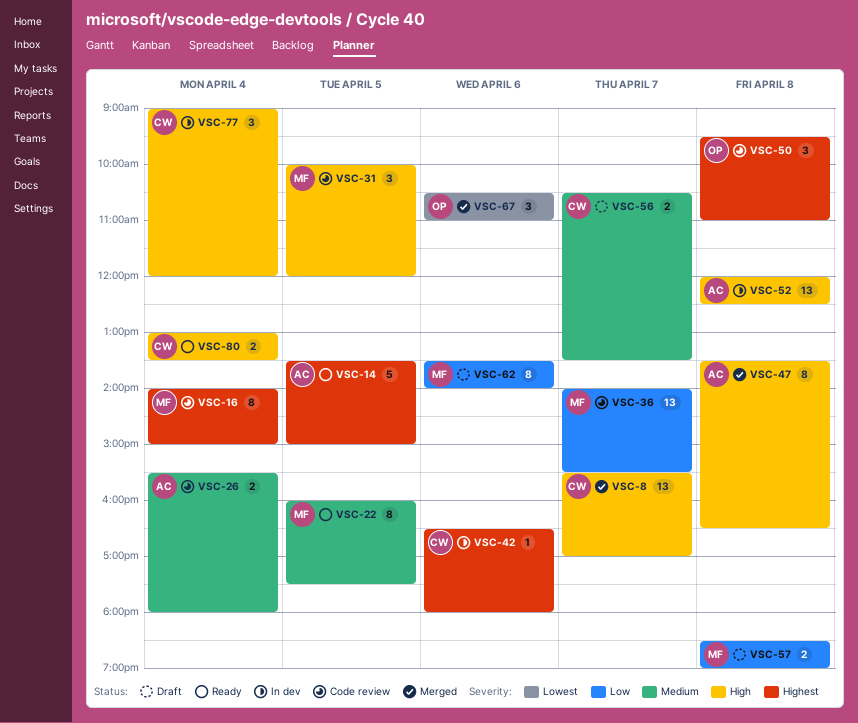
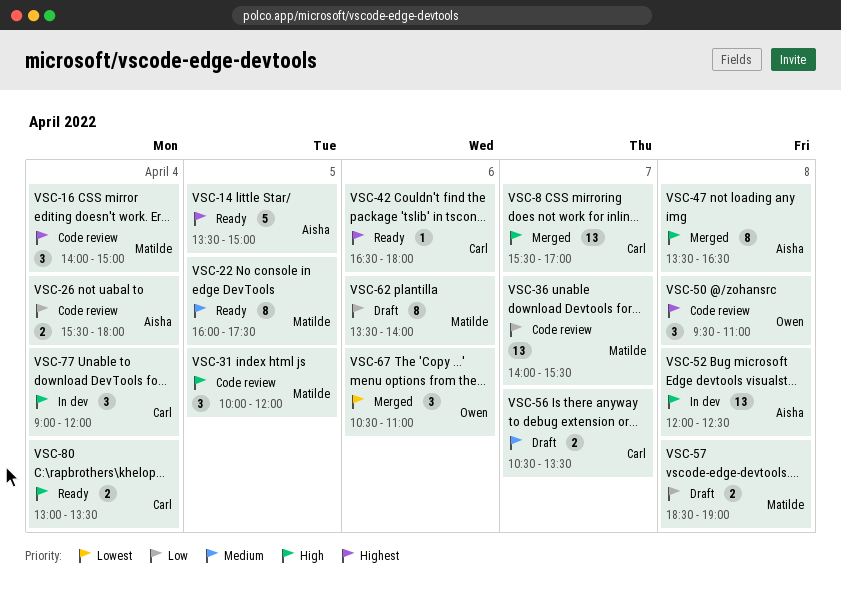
VSC-16, estimate: 8 -> 3
VSC-26, priority: Medium -> Low
VSC-42, status: In dev -> Ready

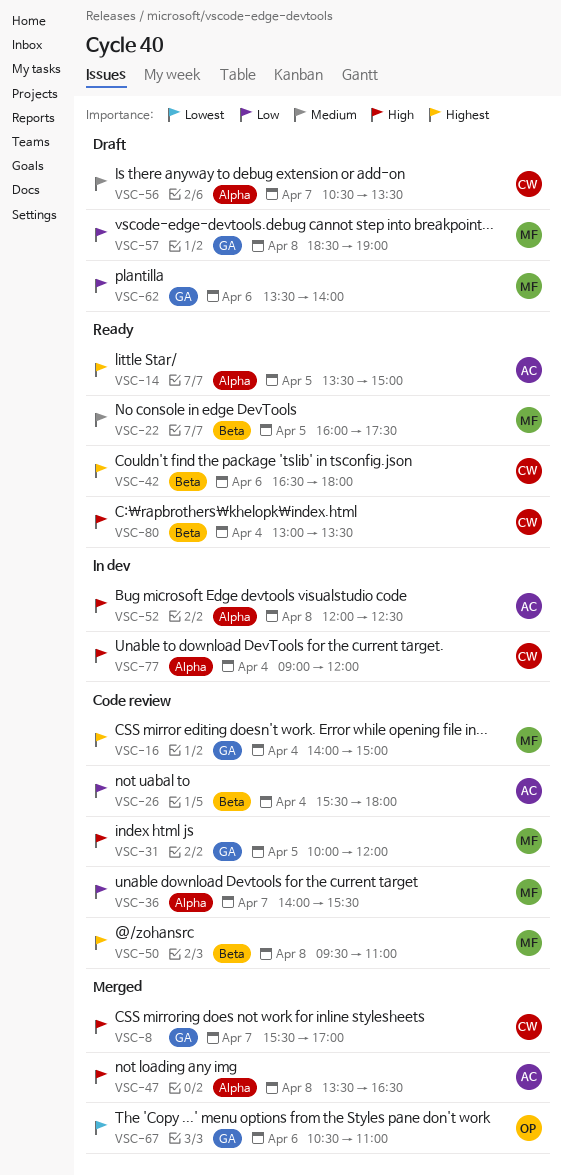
VSC-50, owner: Owen -> Matilde

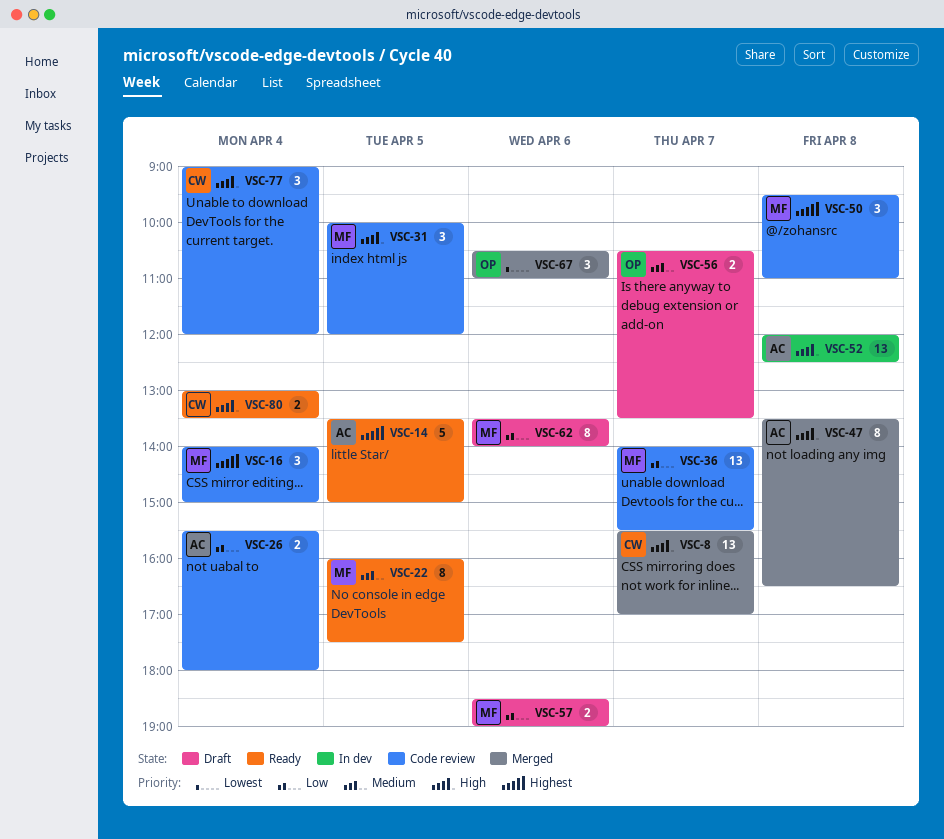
VSC-42: present -> none
VSC-56, owner: CW -> OP
VSC-57, day: Apr 8 -> Apr 6
VSC-77, status: In dev -> Code review

